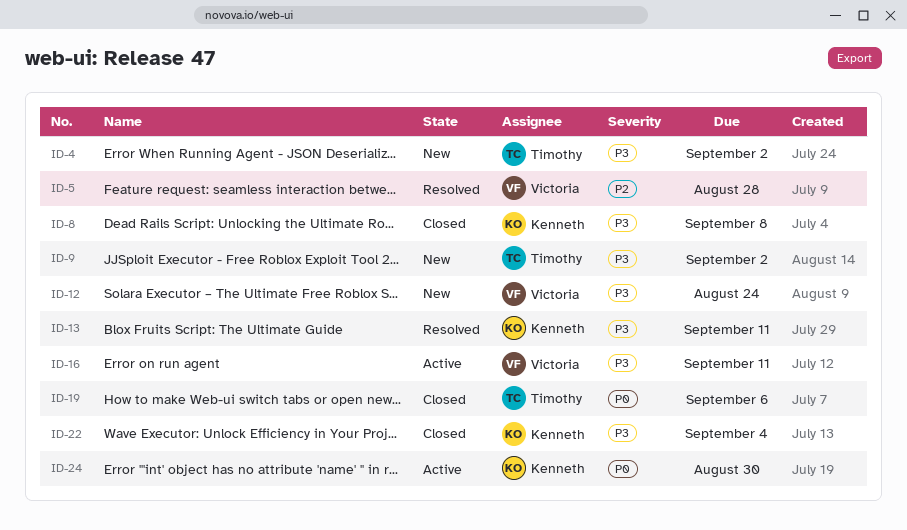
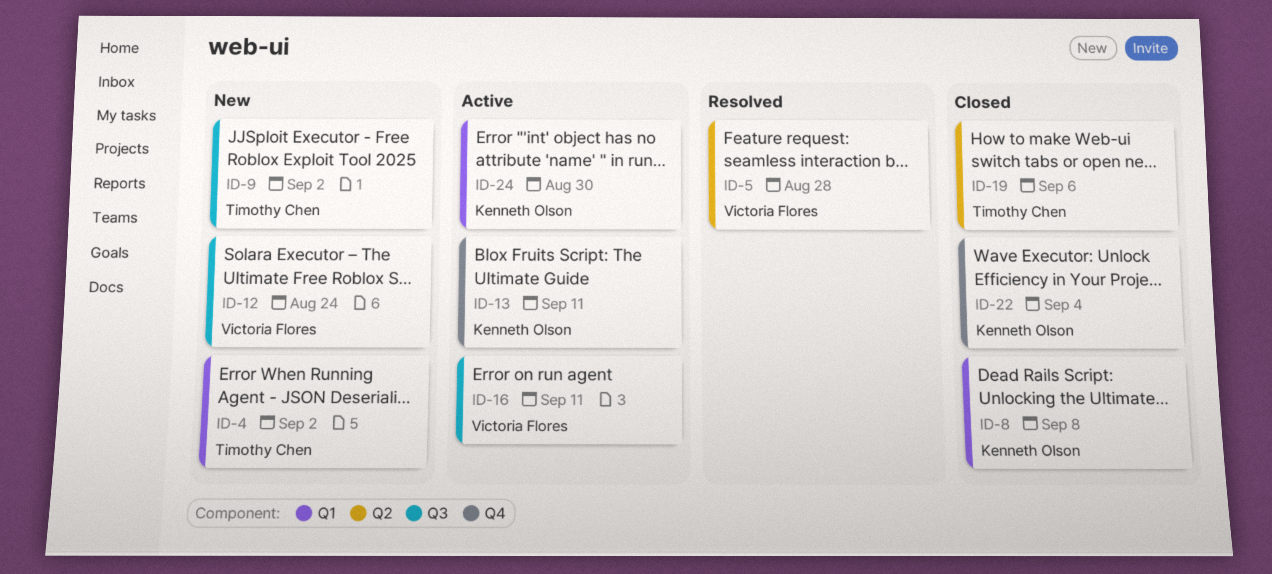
ID-13, status: Resolved -> Active

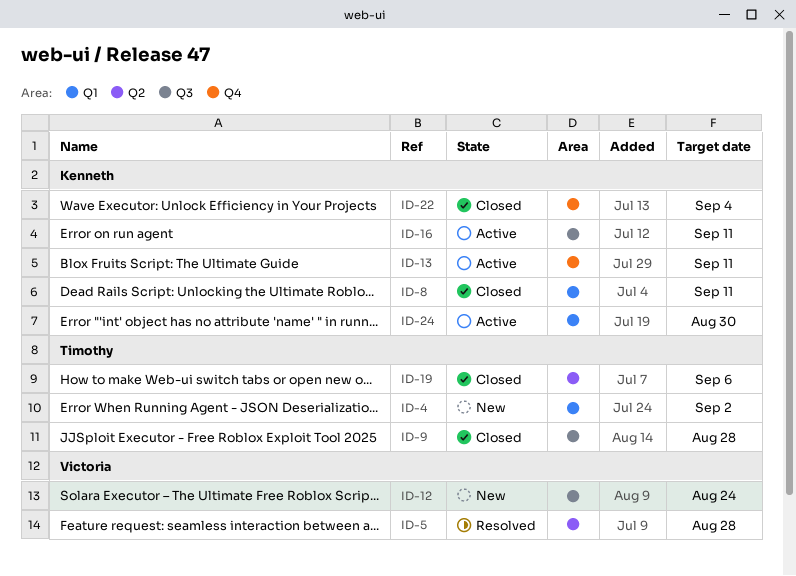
ID-8, due: Sep 8 -> Sep 11
ID-9, status: New -> Closed
ID-9, due: Sep 2 -> Aug 28
ID-16, owner: Victoria Flores -> Kenneth Olson

